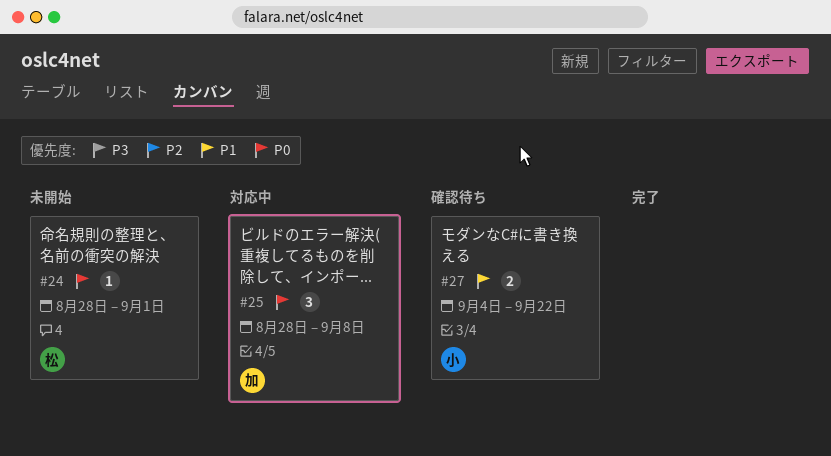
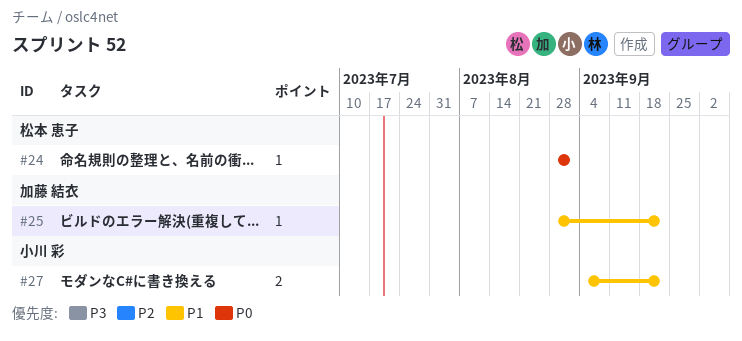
#25, priority: P0 -> P1
#25, estimate: 3 -> 1
#25, due: Sep 8 -> Sep 22

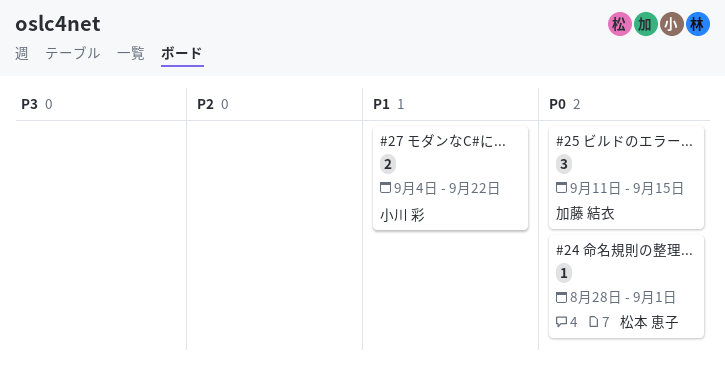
#25, priority: P1 -> P0
#25, estimate: 1 -> 3
#25, start: Aug 28 -> Sep 11
#25, due: Sep 22 -> Sep 15

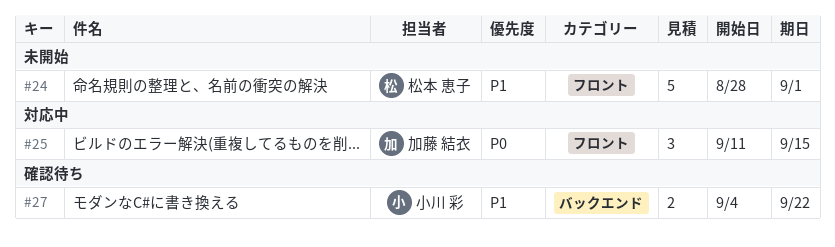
#24, priority: P0 -> P1
#24, estimate: 1 -> 5

